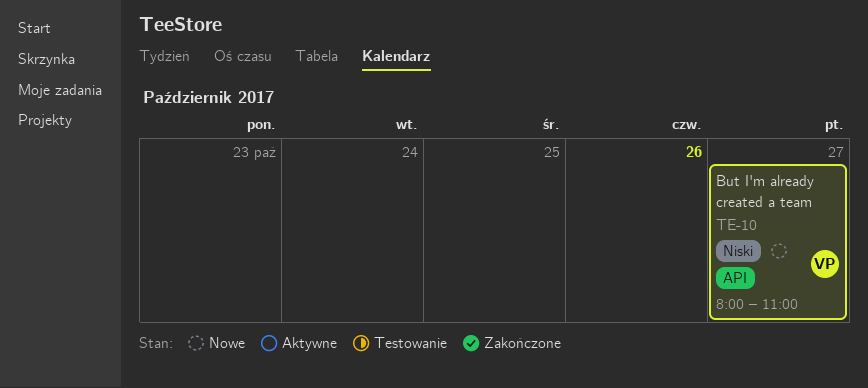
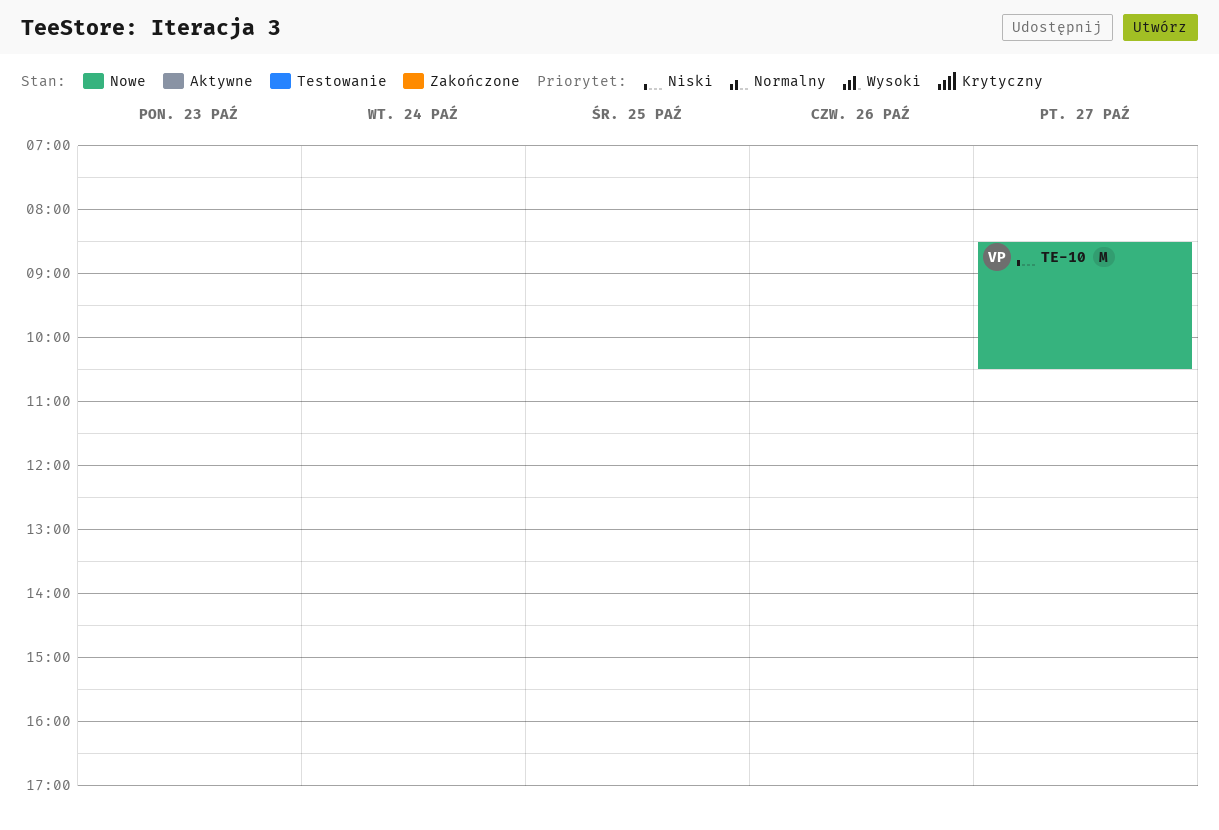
TE-10, begins: 08:00 -> 08:30
TE-10, ends: 11:00 -> 10:30

